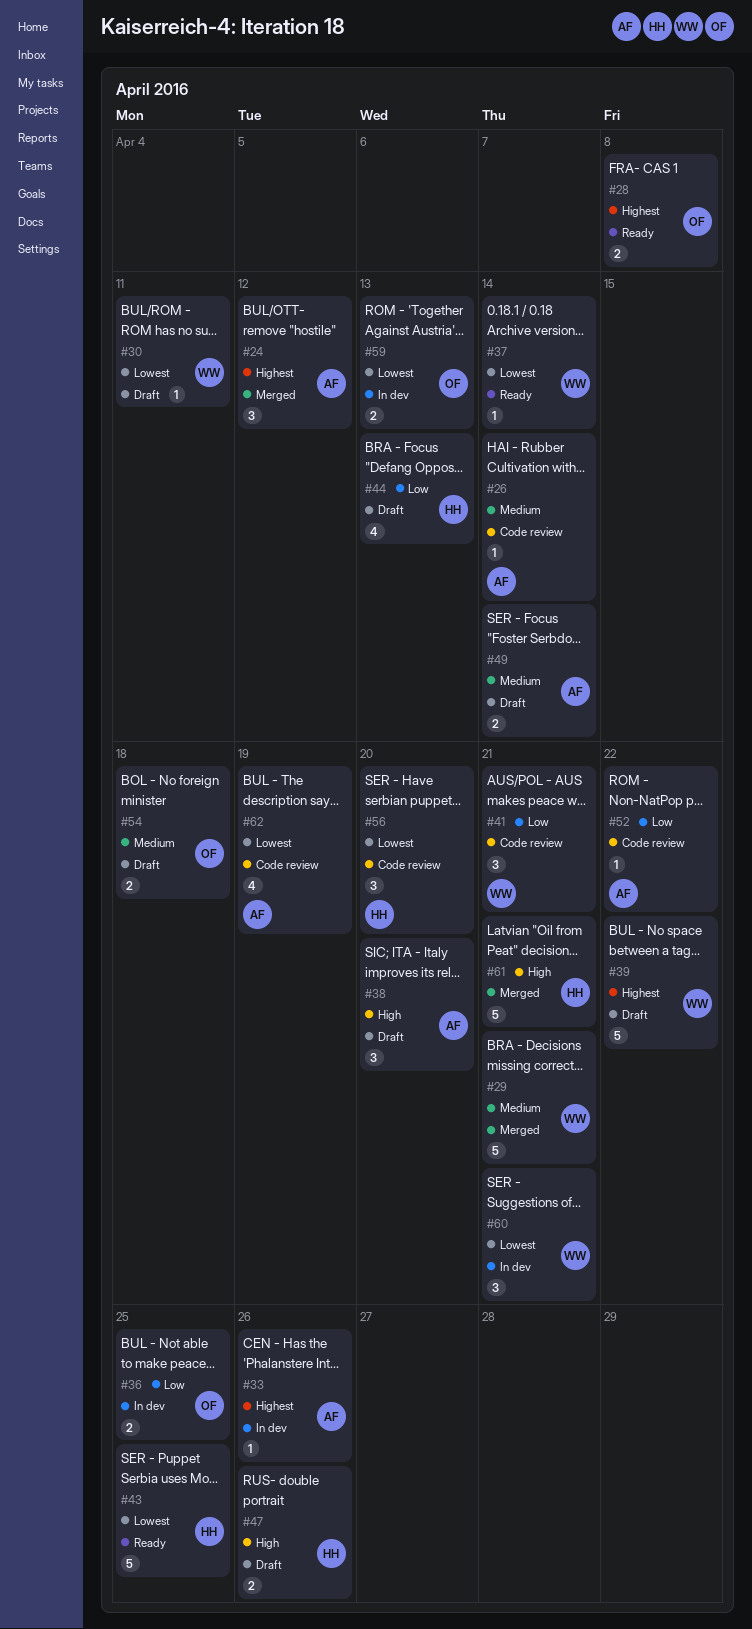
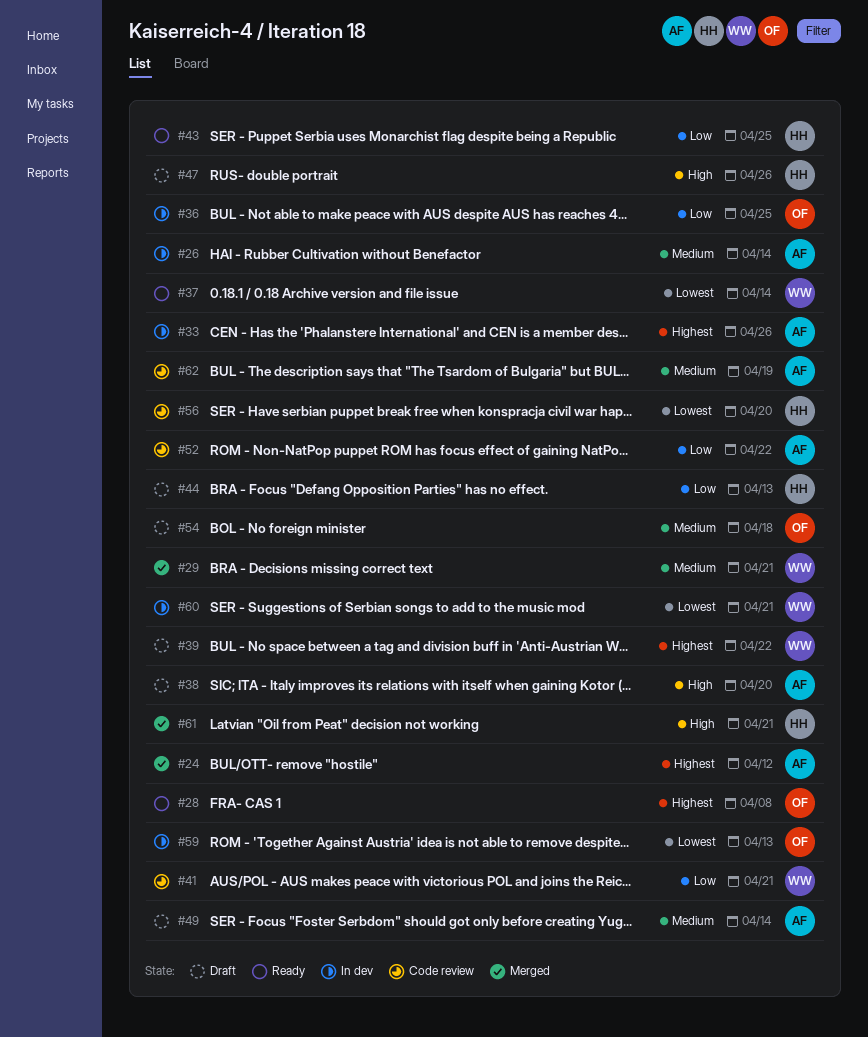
#26, status: Code review -> In dev
#30: present -> none
#43, priority: Lowest -> Low
#62, priority: Lowest -> Medium

